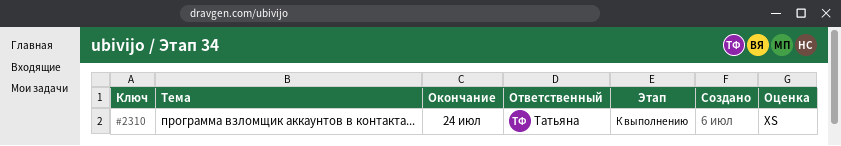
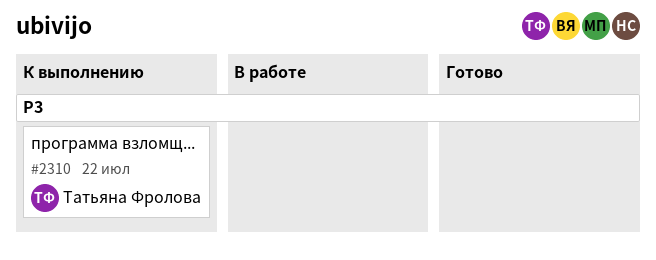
#2310, due: Jul 24 -> Jul 22

